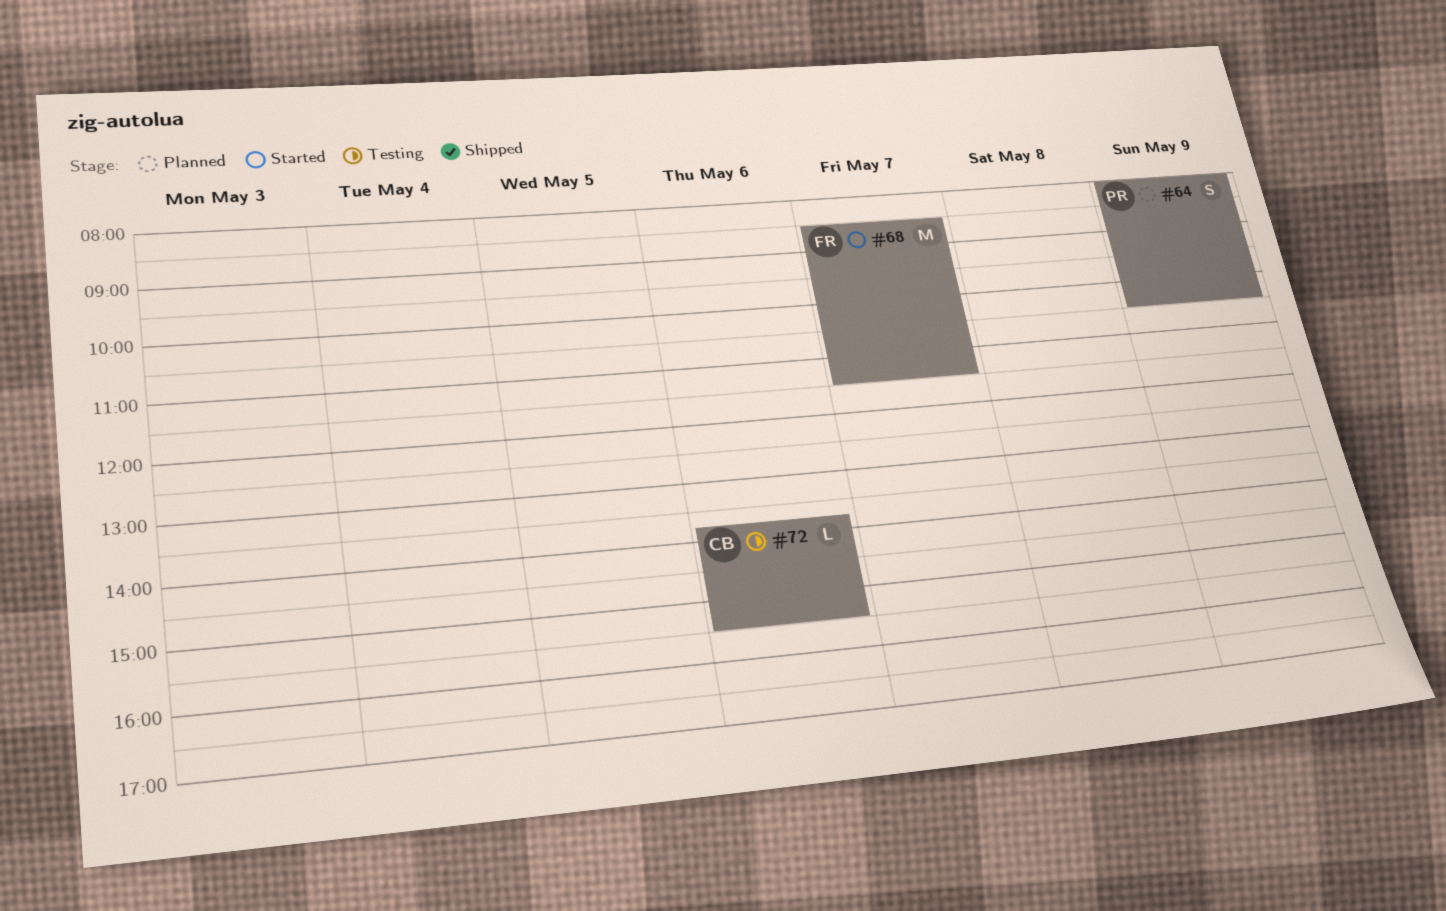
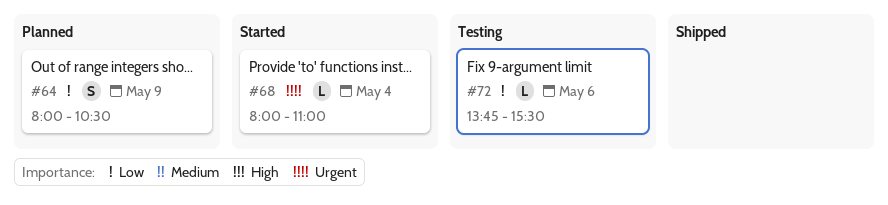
#68, estimate: M -> L
#68, day: May 7 -> May 4
#68, begins: 08:30 -> 08:00
#68, ends: 11:30 -> 11:00

